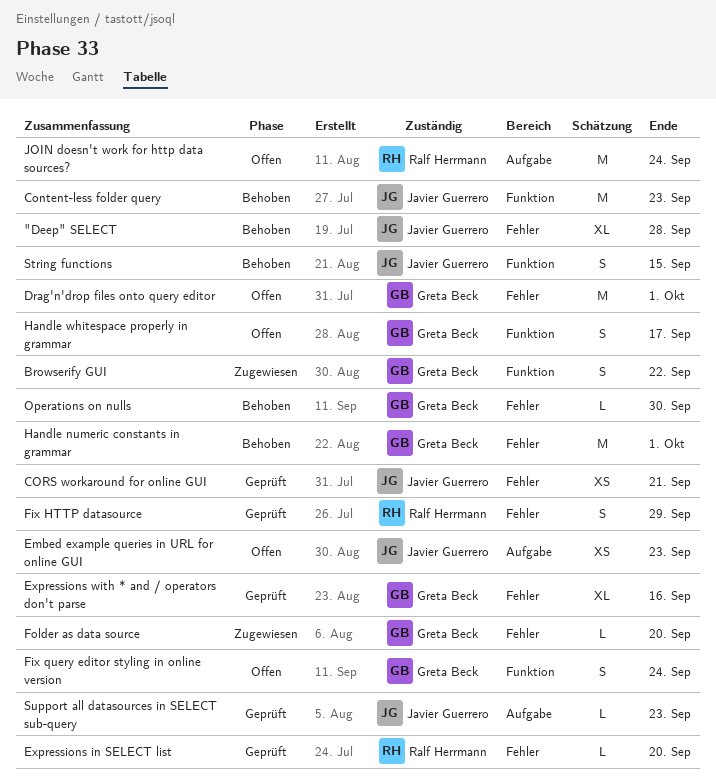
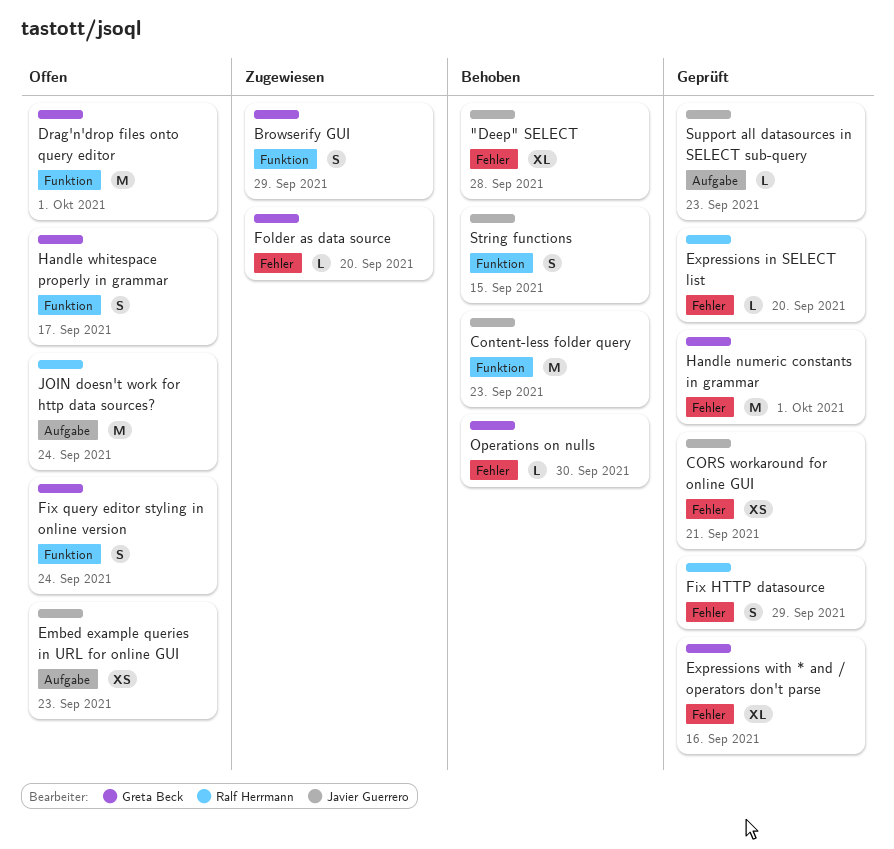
Browserify GUI, due: Sep 22 -> Sep 29
Drag'n'drop files onto query editor, label: Fehler -> Funktion
Handle numeric constants in grammar, status: Behoben -> Geprüft

